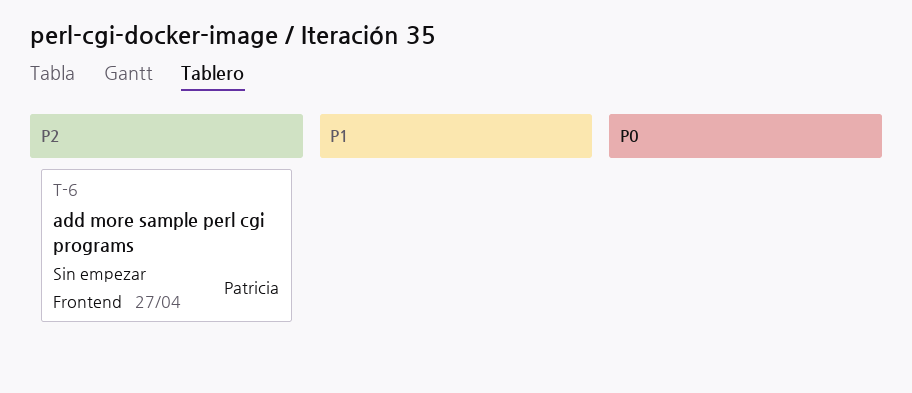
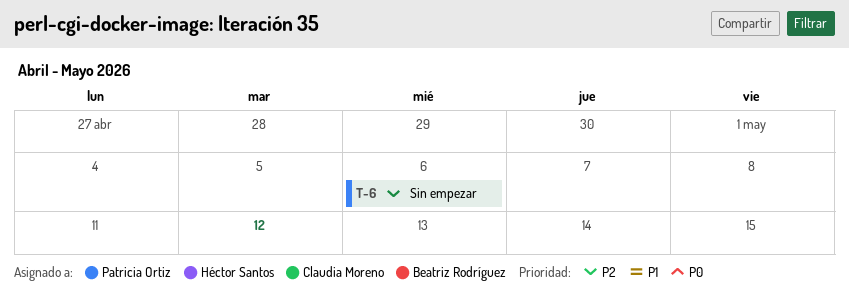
T-6, due: Apr 27 -> May 6

